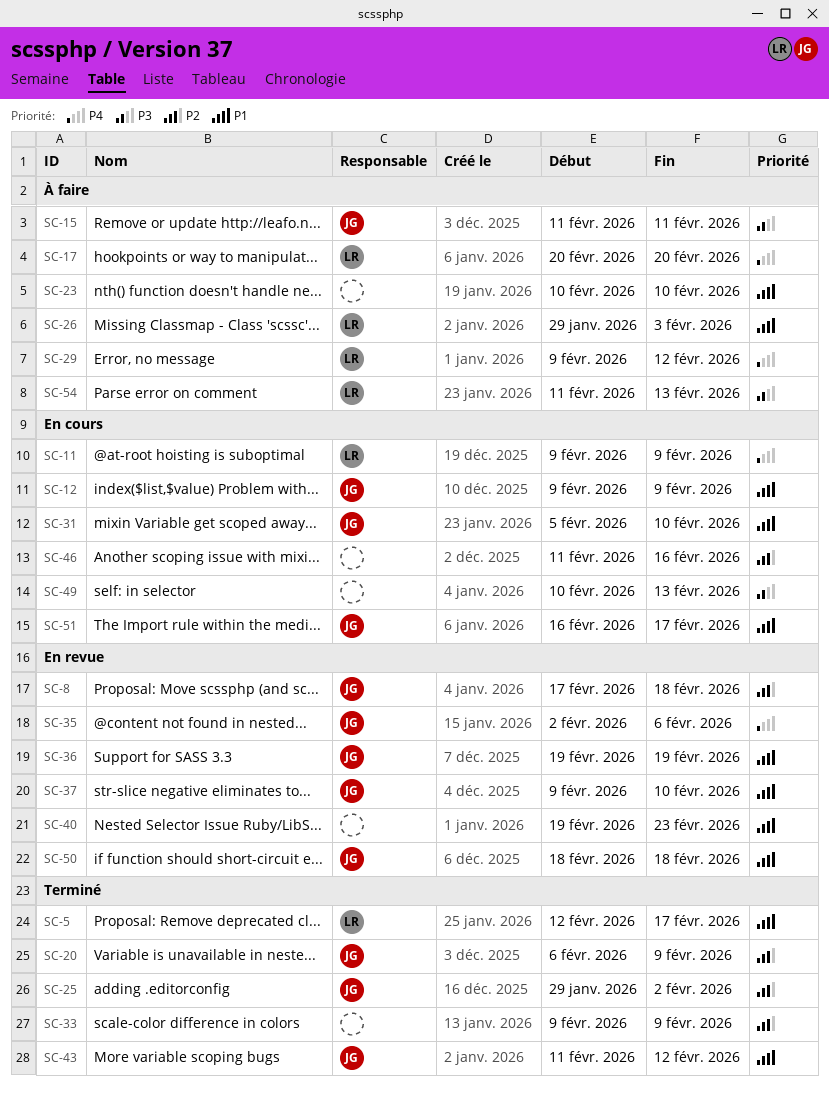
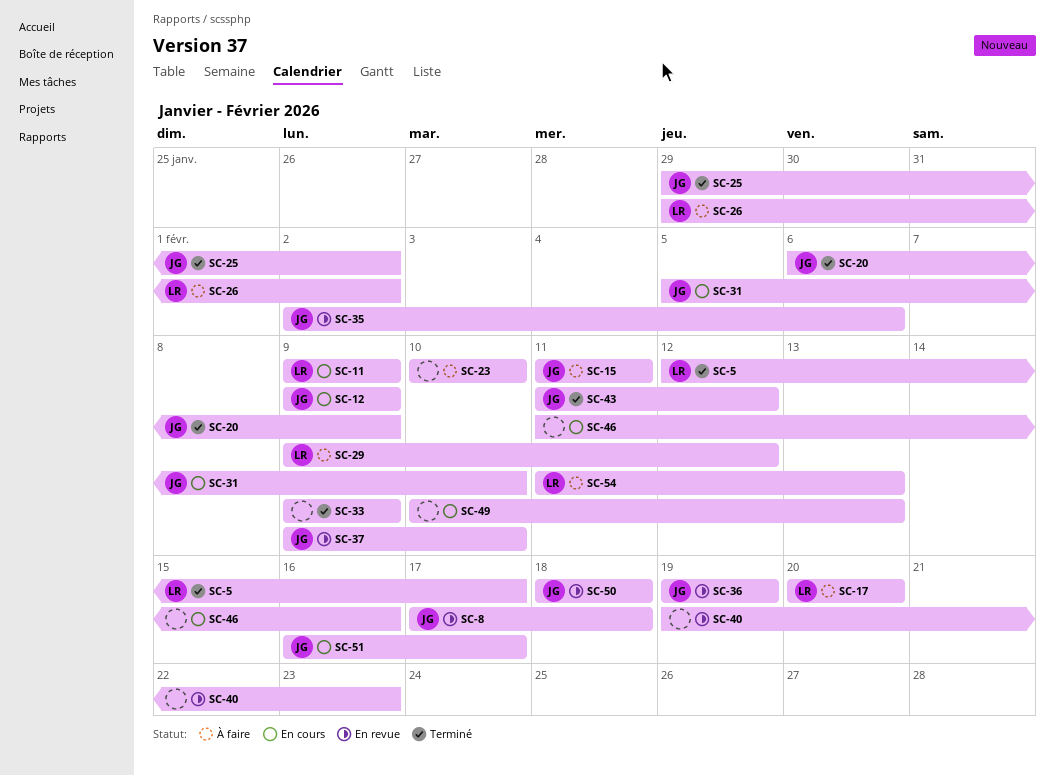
SC-26, due: Feb 3 -> Feb 2

